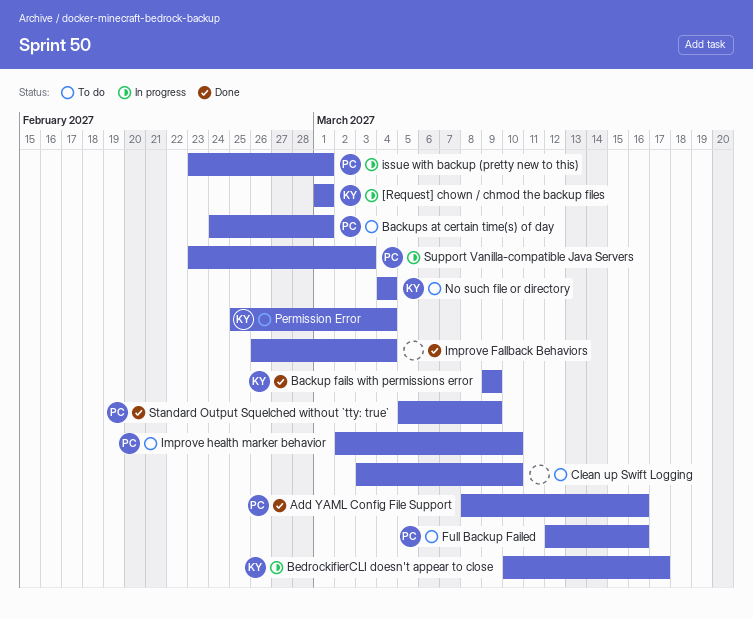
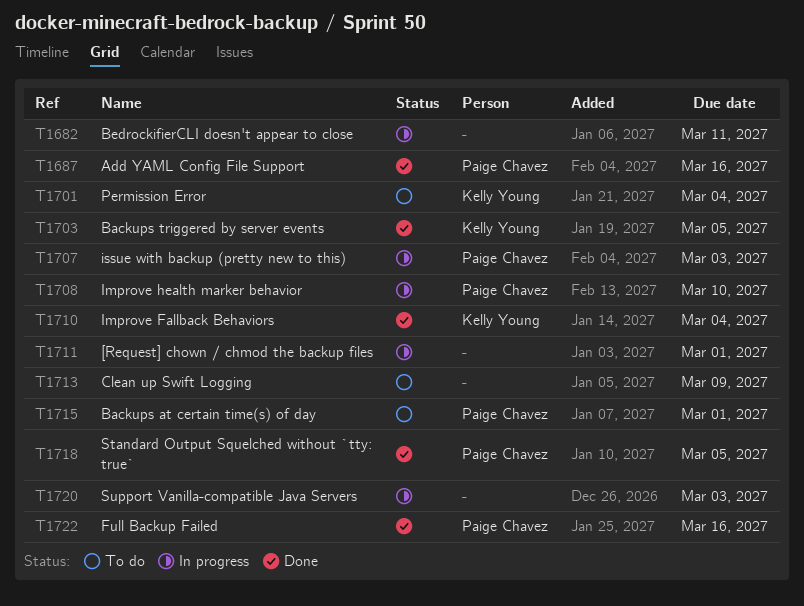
[Request] chown / chmod the backup files, owner: Kelly Young -> none
Backup fails with permissions error: present -> none
Backups triggered by server events: none -> present
BedrockifierCLI doesn't appear to close, owner: Kelly Young -> none
BedrockifierCLI doesn't appear to close, due: Mar 17 -> Mar 11
Clean up Swift Logging, due: Mar 10 -> Mar 9
Full Backup Failed, status: To do -> Done
Improve Fallback Behaviors, owner: none -> Kelly Young
Improve health marker behavior, status: To do -> In progress
issue with backup (pretty new to this), due: Mar 1 -> Mar 3
No such file or directory: present -> none
Standard Output Squelched without `tty: true`, due: Mar 9 -> Mar 5
Support Vanilla-compatible Java Servers, owner: Paige Chavez -> none

